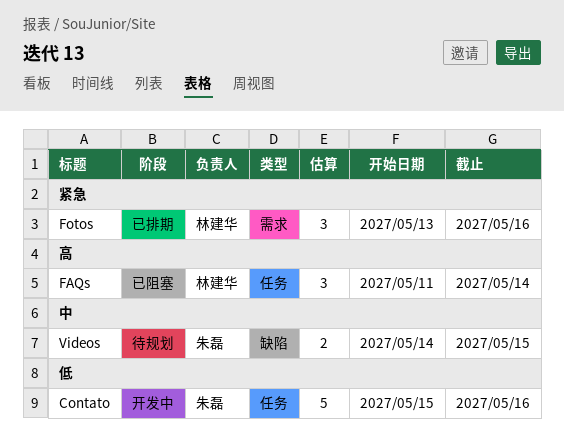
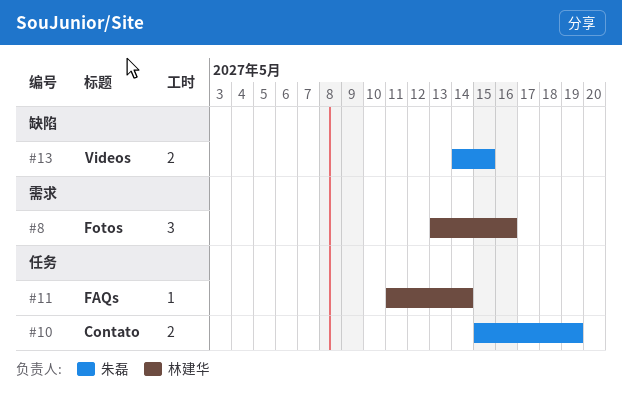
Contato, estimate: 5 -> 2
Contato, due: May 16 -> May 19
FAQs, estimate: 3 -> 1

